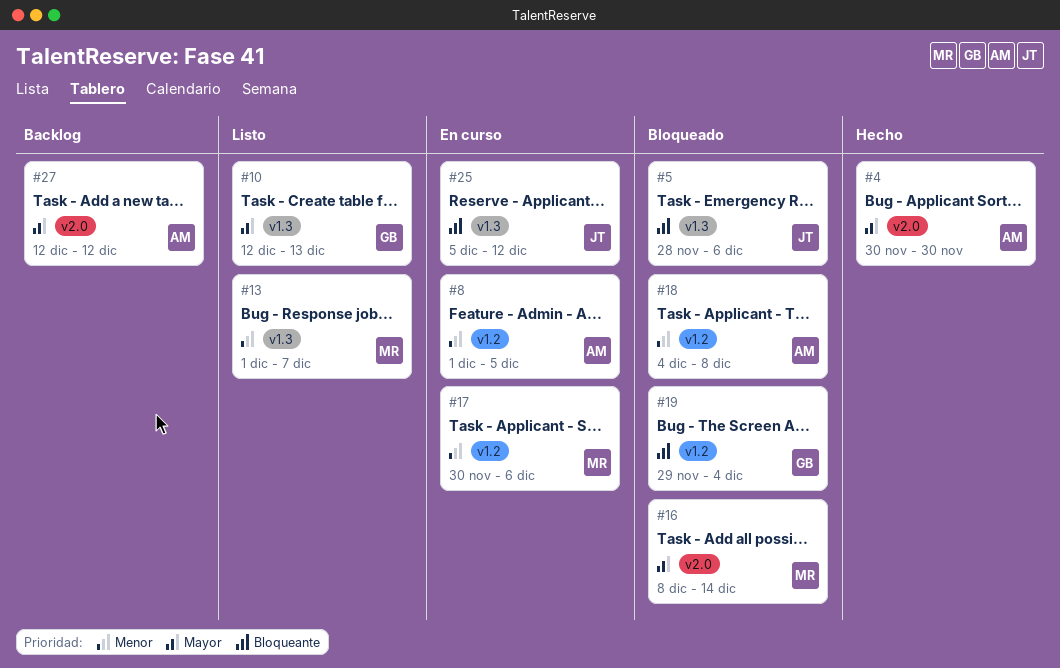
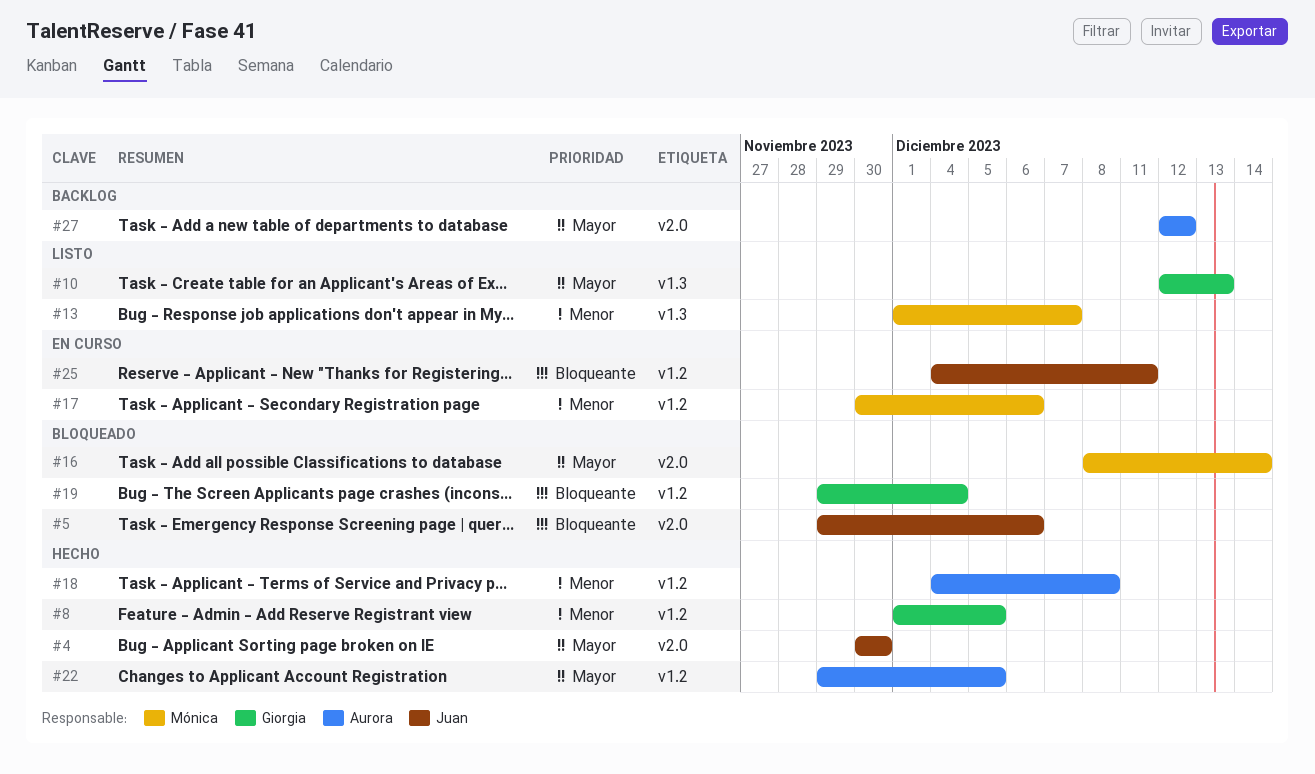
#4, owner: Aurora -> Juan
#5, label: v1.3 -> v2.0
#5, start: Nov 28 -> Nov 29
#8, status: En curso -> Hecho
#8, owner: Aurora -> Giorgia
#18, status: Bloqueado -> Hecho
#22: none -> present
#25, label: v1.3 -> v1.2
#25, start: Dec 5 -> Dec 4
#25, due: Dec 12 -> Dec 11

